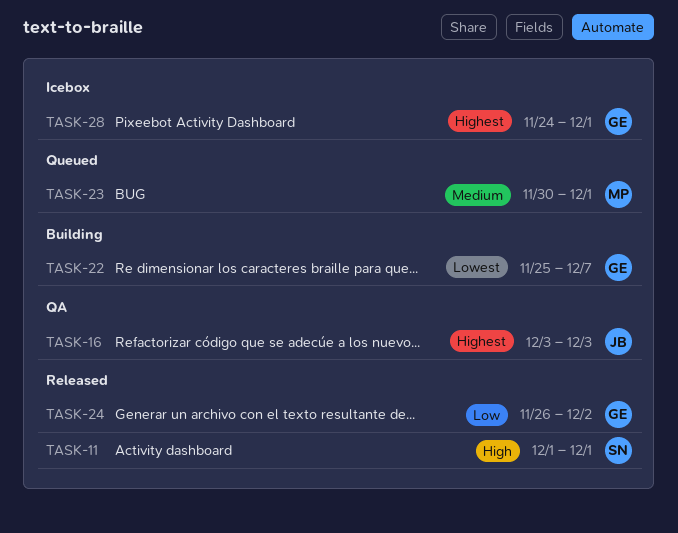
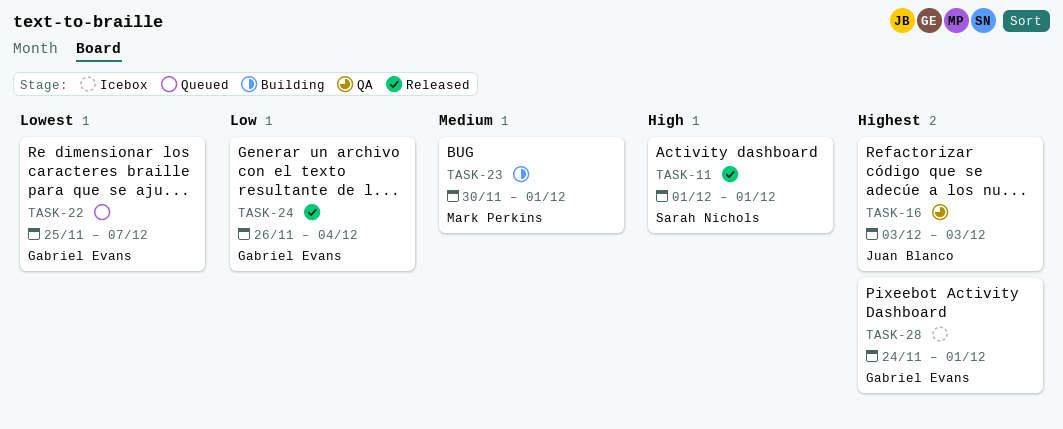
TASK-22, status: Building -> Queued
TASK-23, status: Queued -> Building
TASK-24, due: Dec 2 -> Dec 4

